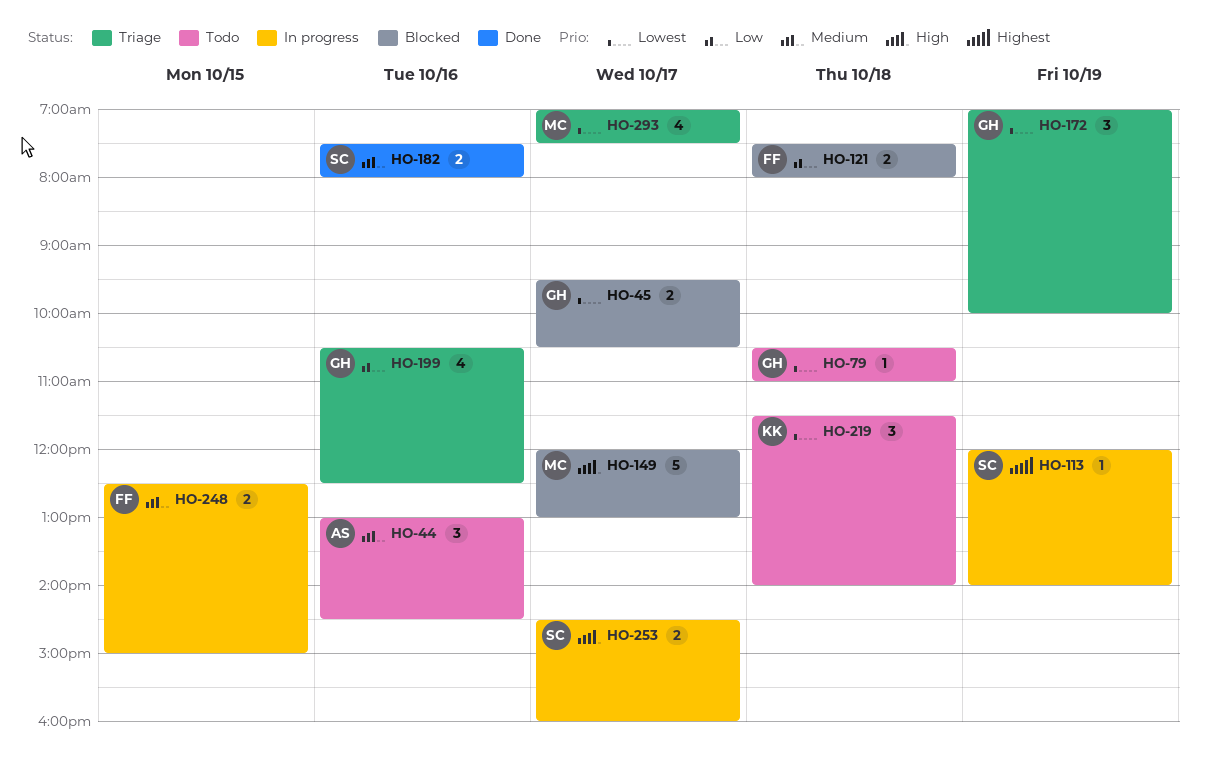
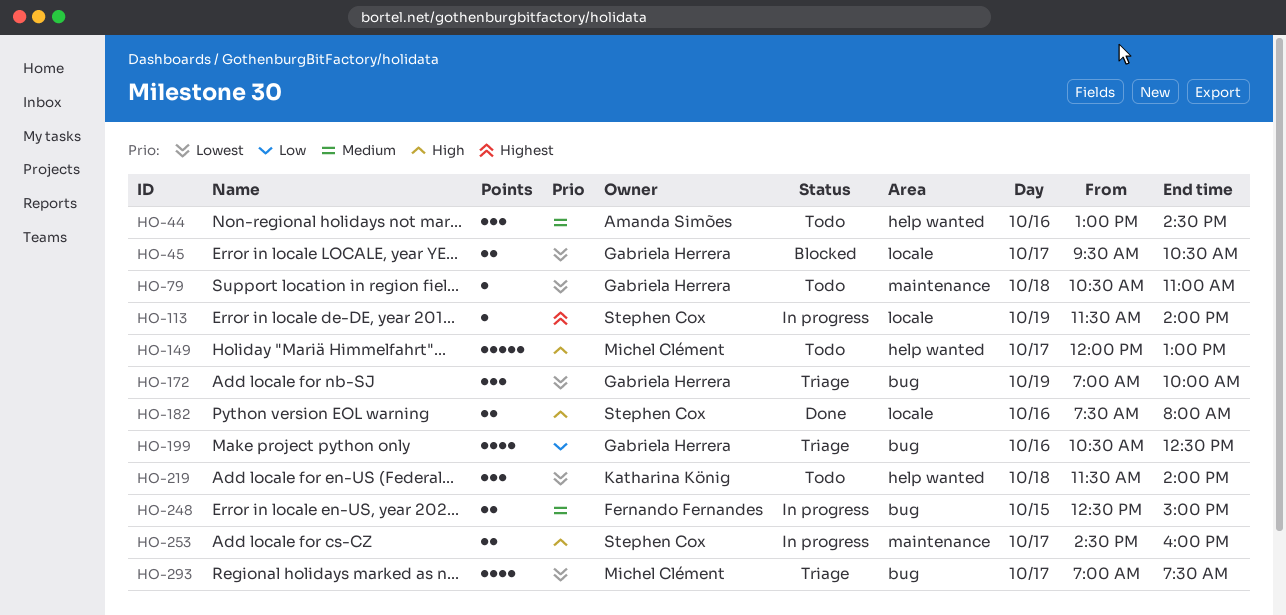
HO-113, begins: 12:00 -> 11:30
HO-121: present -> none
HO-149, status: Blocked -> Todo
HO-182, priority: Medium -> High

